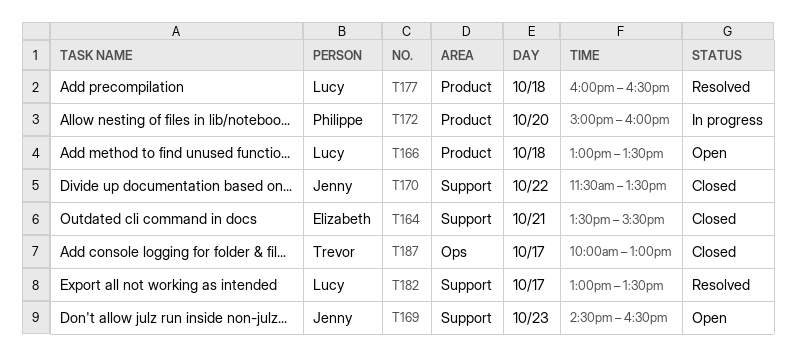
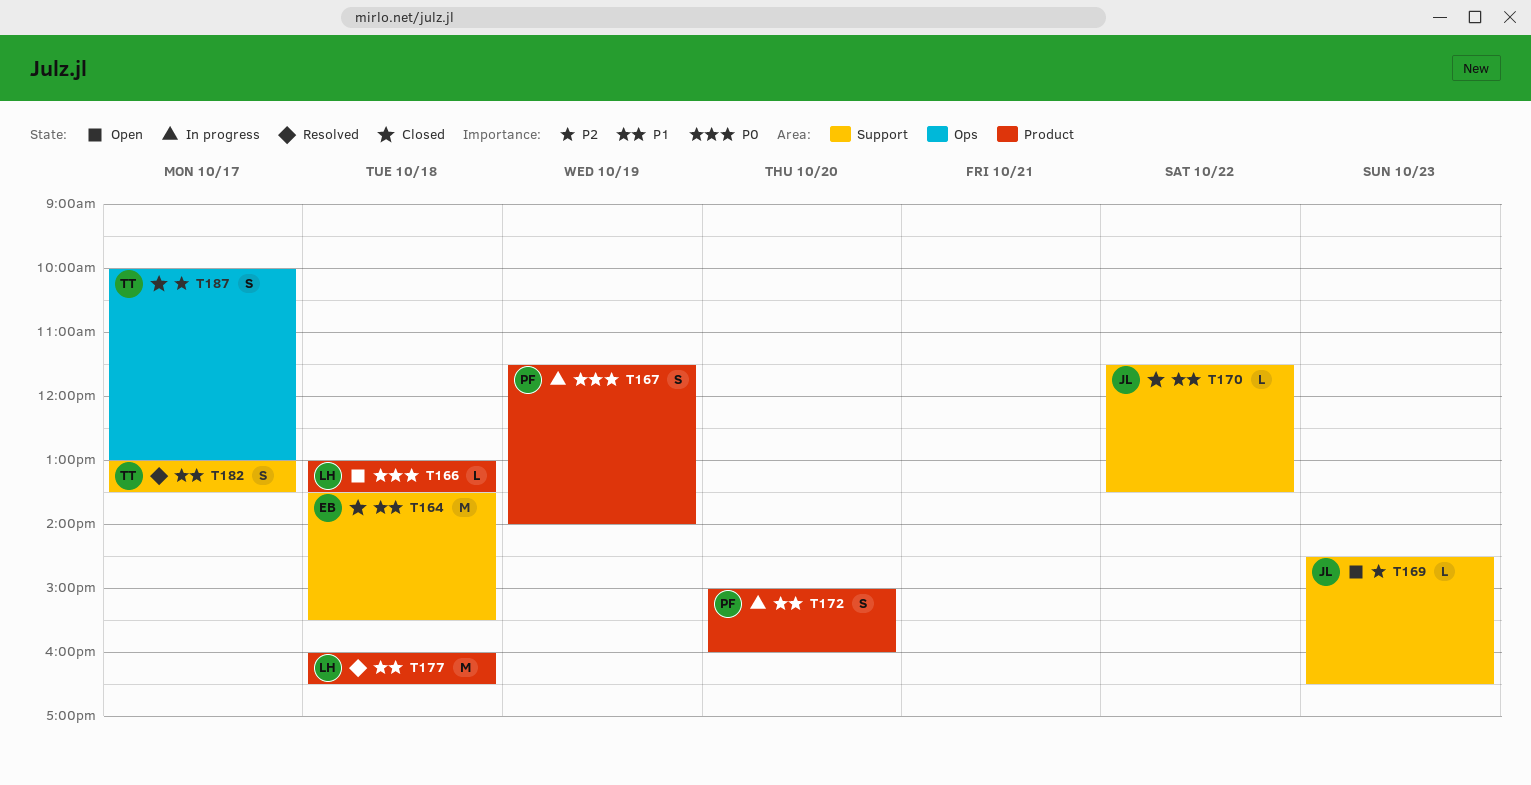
T164, day: Oct 21 -> Oct 18
T167: none -> present
T182, owner: Lucy -> Trevor

